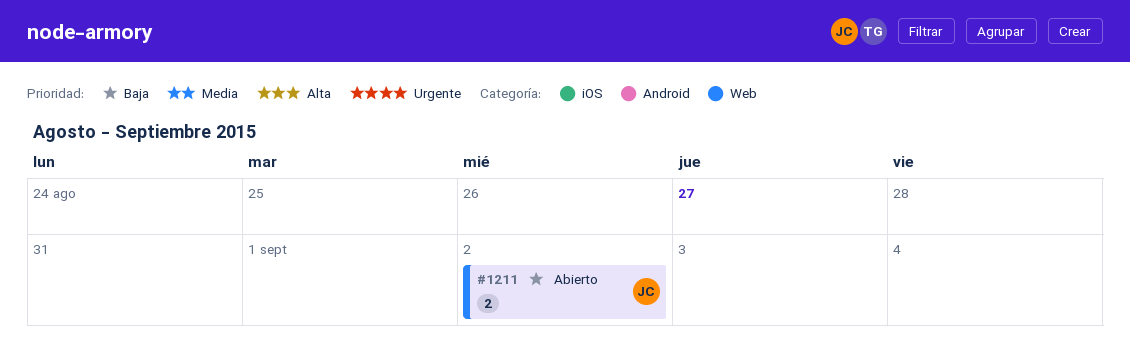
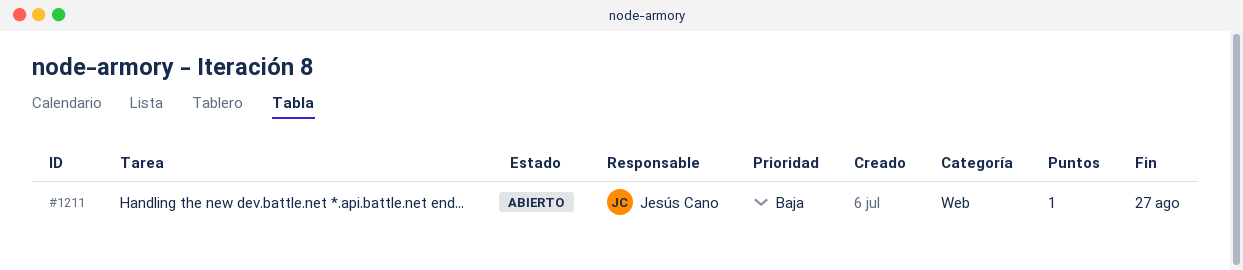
#1211, estimate: 2 -> 1
#1211, due: Sep 2 -> Aug 27

